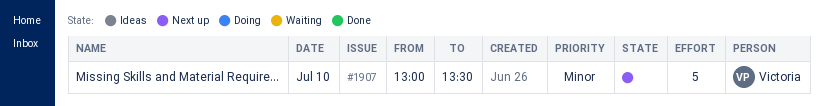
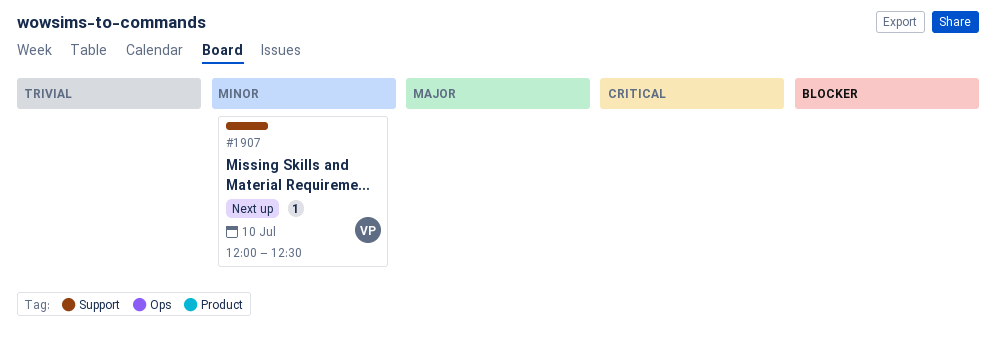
#1907, estimate: 5 -> 1
#1907, begins: 13:00 -> 12:00
#1907, ends: 13:30 -> 12:30

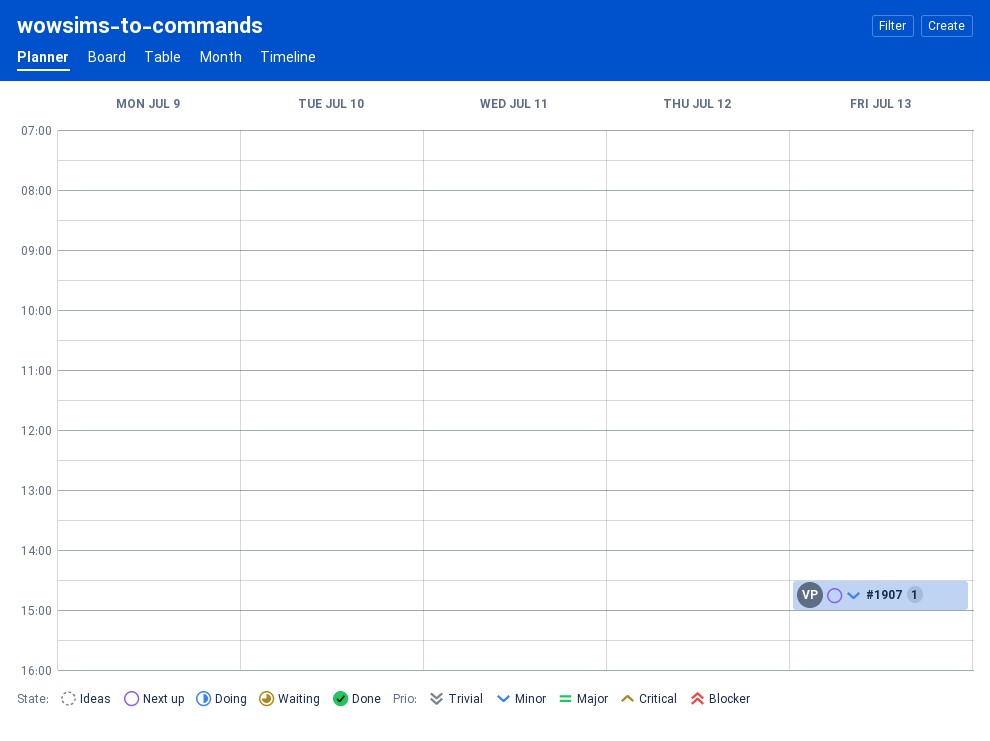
#1907, day: Jul 10 -> Jul 13
#1907, begins: 12:00 -> 14:30
#1907, ends: 12:30 -> 15:00

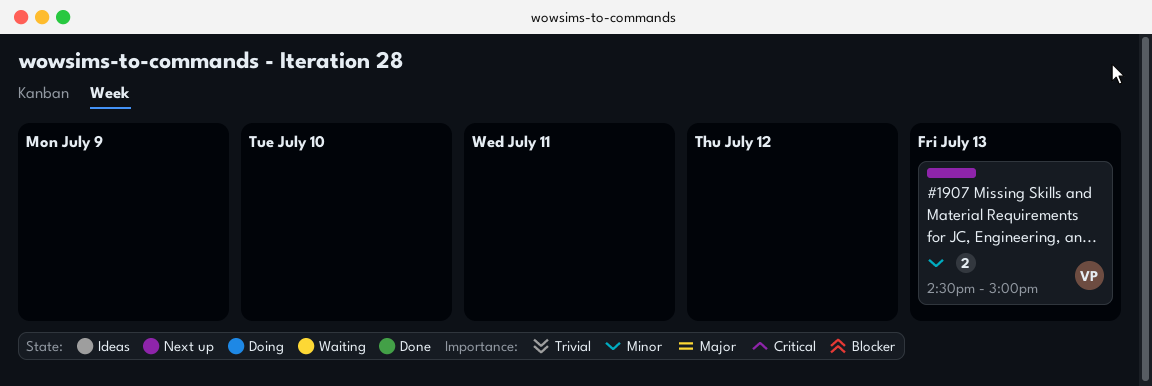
#1907, estimate: 1 -> 2

